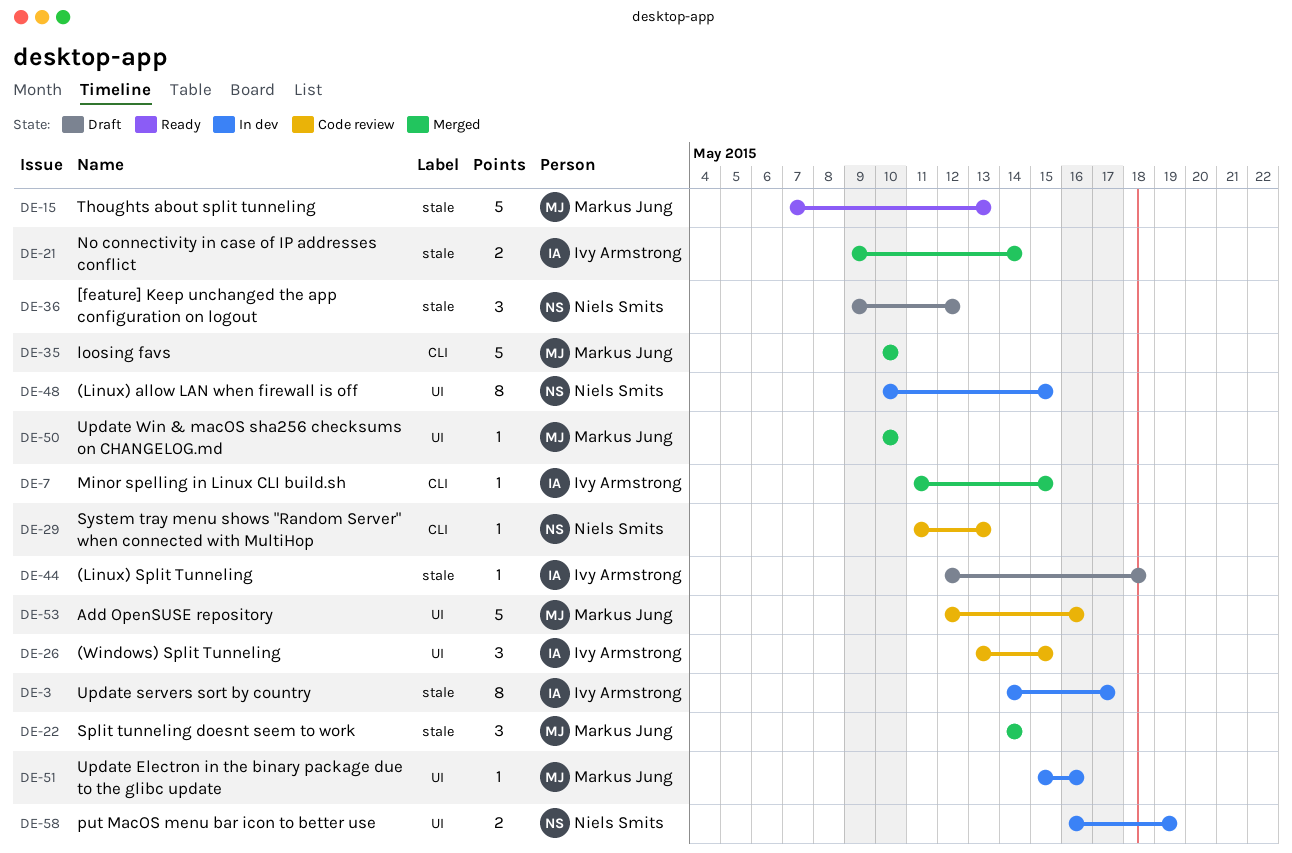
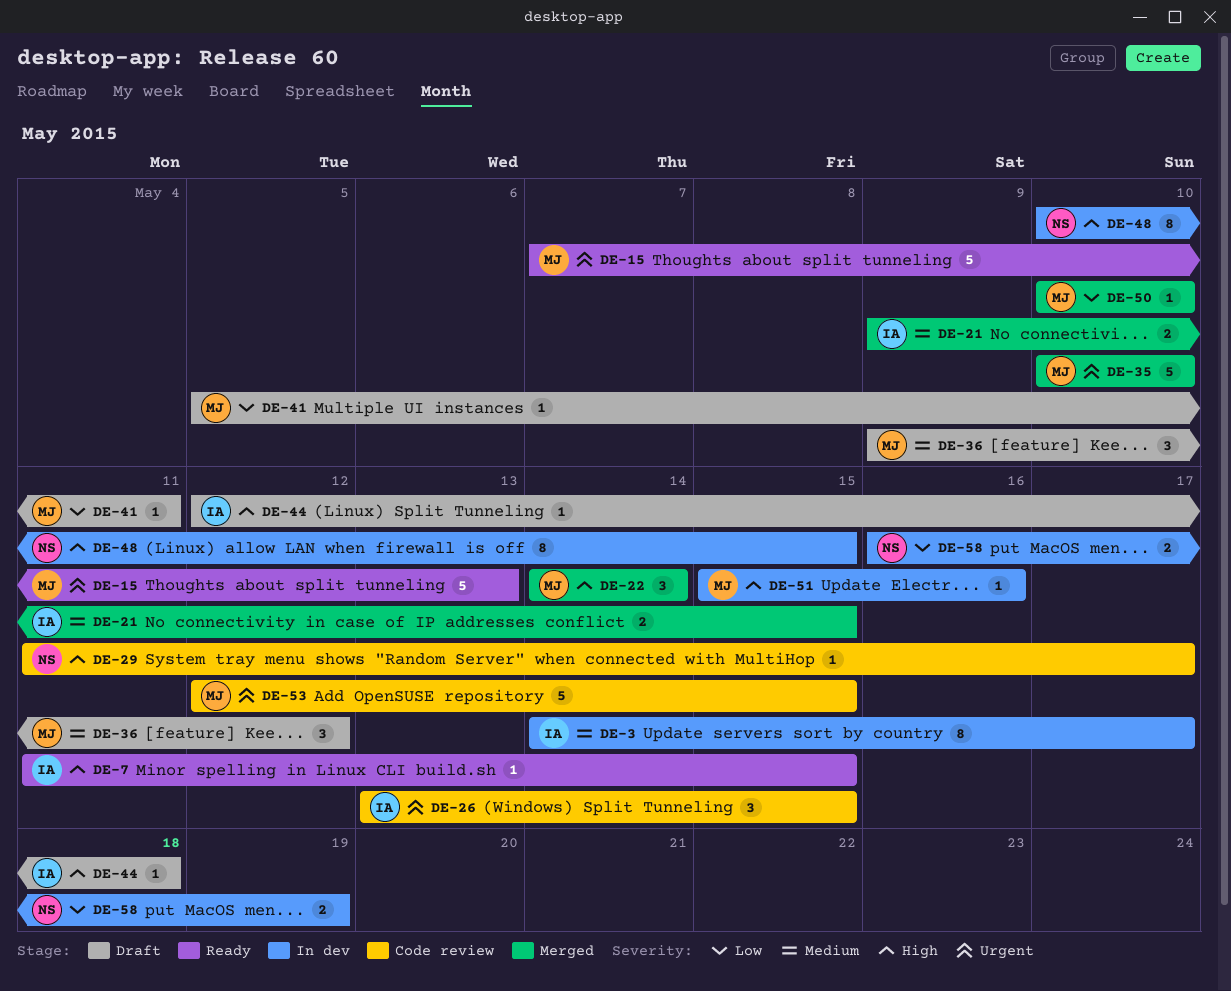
DE-7, status: Merged -> Ready
DE-21, due: May 14 -> May 15
DE-29, due: May 13 -> May 17
DE-36, owner: Niels Smits -> Markus Jung
DE-41: none -> present
DE-53, due: May 16 -> May 15

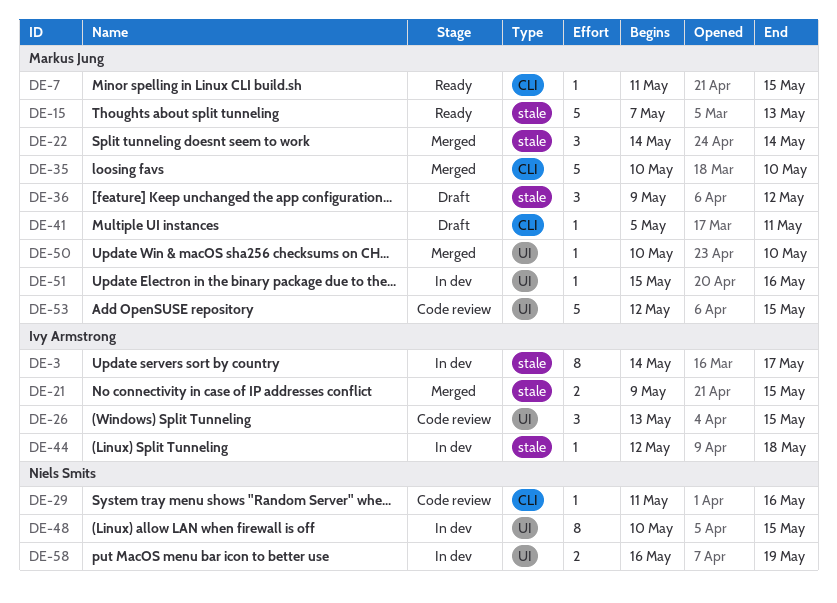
DE-7, owner: Ivy Armstrong -> Markus Jung
DE-29, due: May 17 -> May 16
DE-44, status: Draft -> In dev

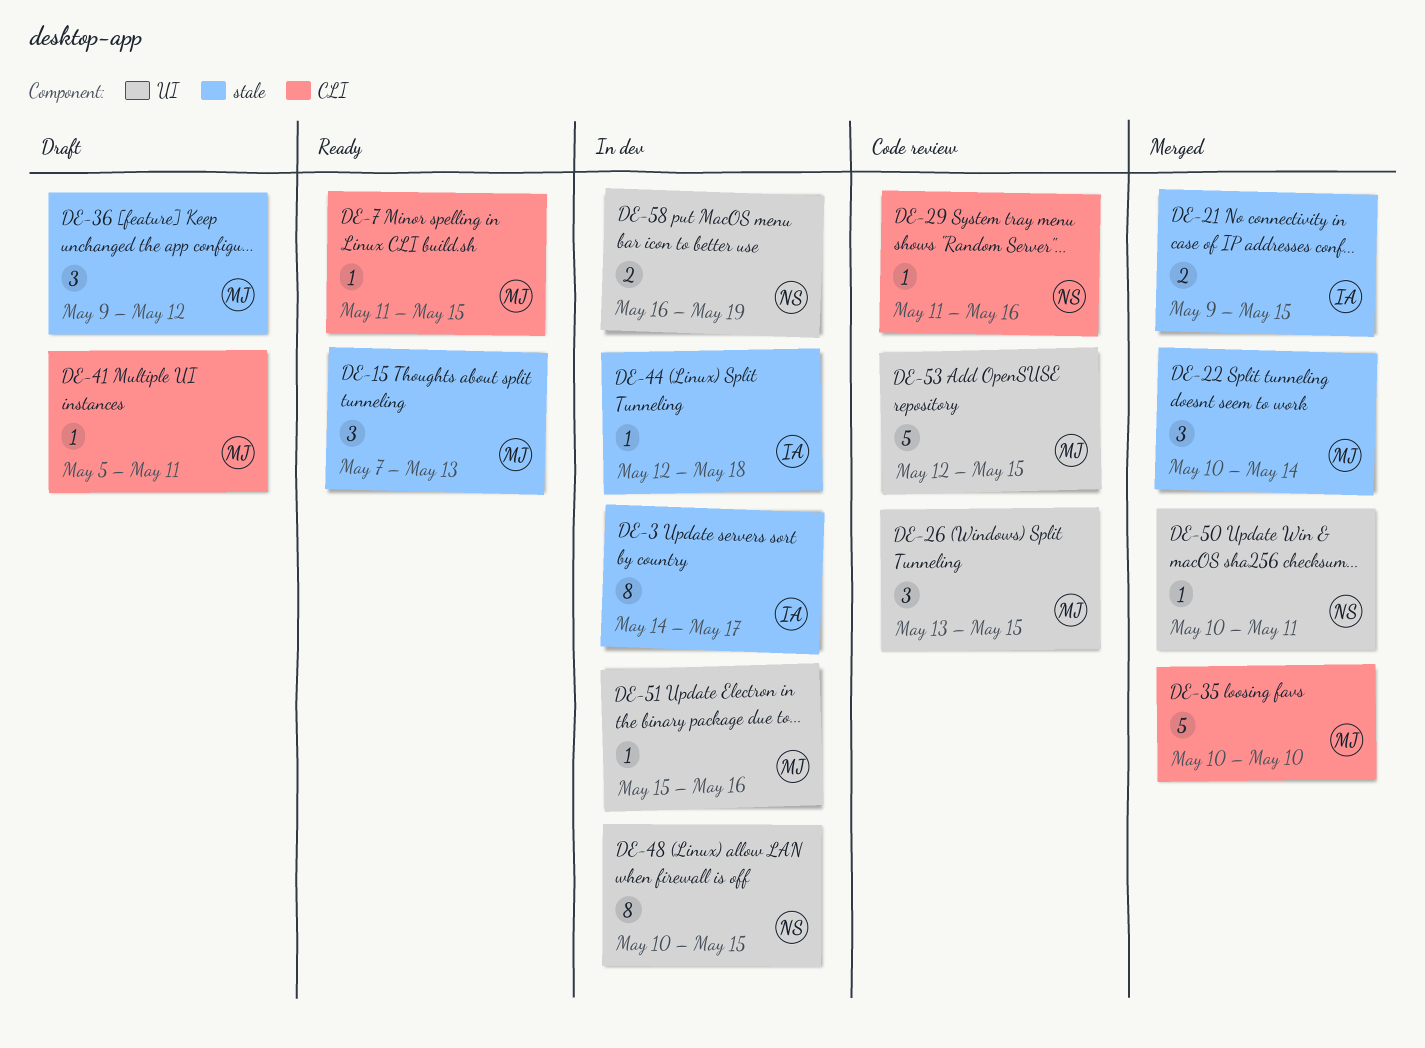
DE-15, estimate: 5 -> 3
DE-22, start: May 14 -> May 10
DE-26, owner: Ivy Armstrong -> Markus Jung
DE-50, owner: Markus Jung -> Niels Smits
DE-50, due: May 10 -> May 11

